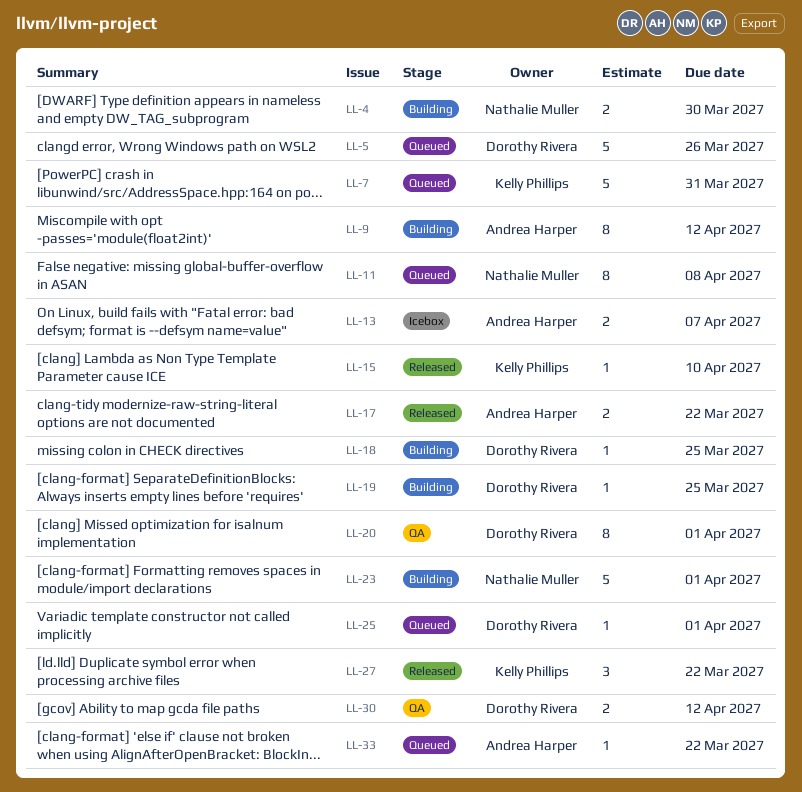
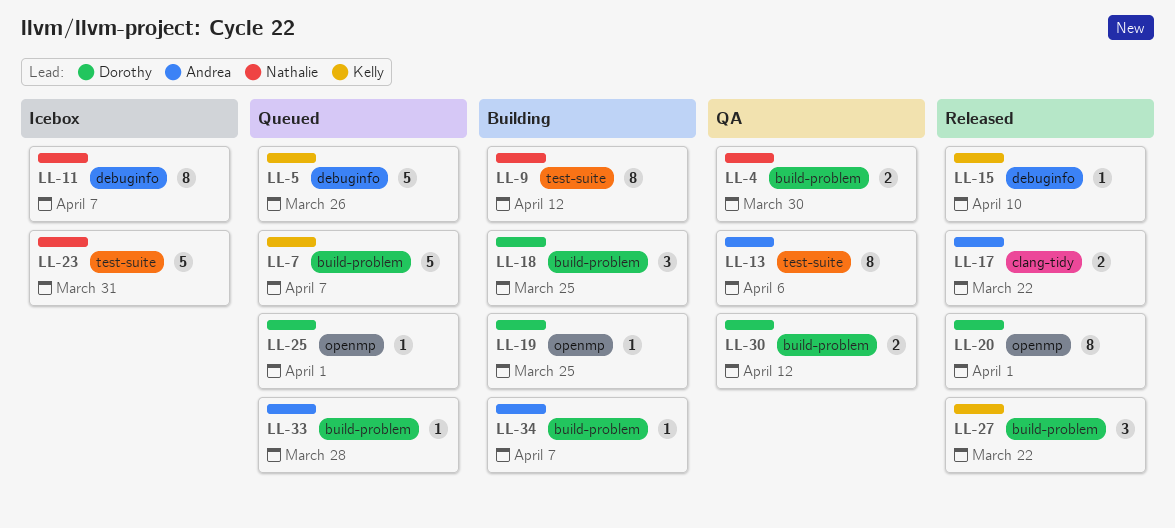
LL-4, status: Building -> QA
LL-5, owner: Dorothy Rivera -> Kelly Phillips
LL-7, due: Mar 31 -> Apr 7
LL-9, owner: Andrea Harper -> Nathalie Muller
LL-11, status: Queued -> Icebox
LL-11, due: Apr 8 -> Apr 7
LL-13, status: Icebox -> QA
LL-13, estimate: 2 -> 8
LL-13, due: Apr 7 -> Apr 6
LL-18, estimate: 1 -> 3
LL-20, status: QA -> Released
LL-23, status: Building -> Icebox
LL-23, due: Apr 1 -> Mar 31
LL-33, due: Mar 22 -> Mar 28
LL-34: none -> present

